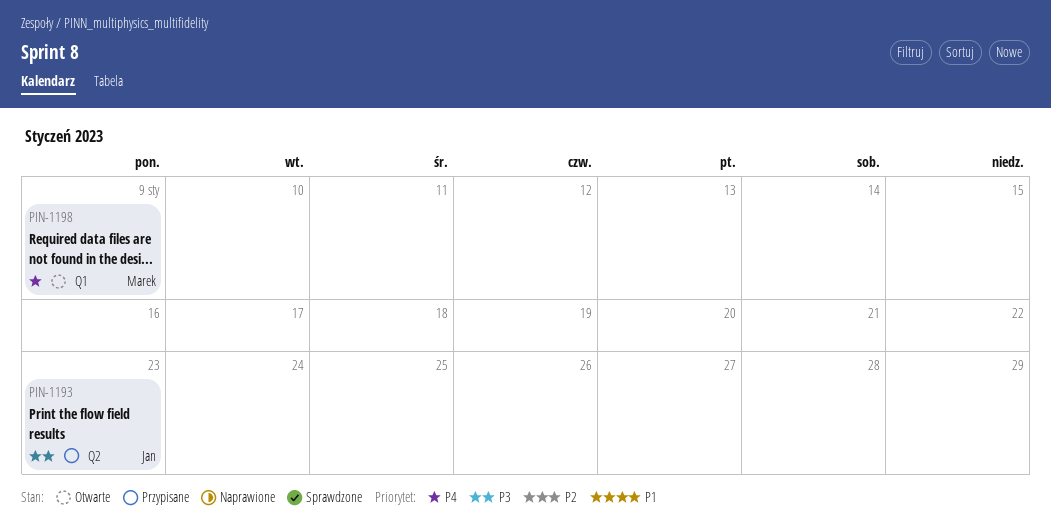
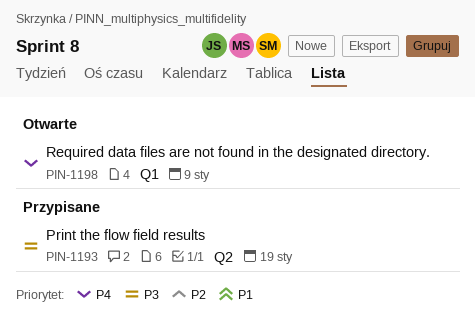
PIN-1193, due: Jan 23 -> Jan 19

